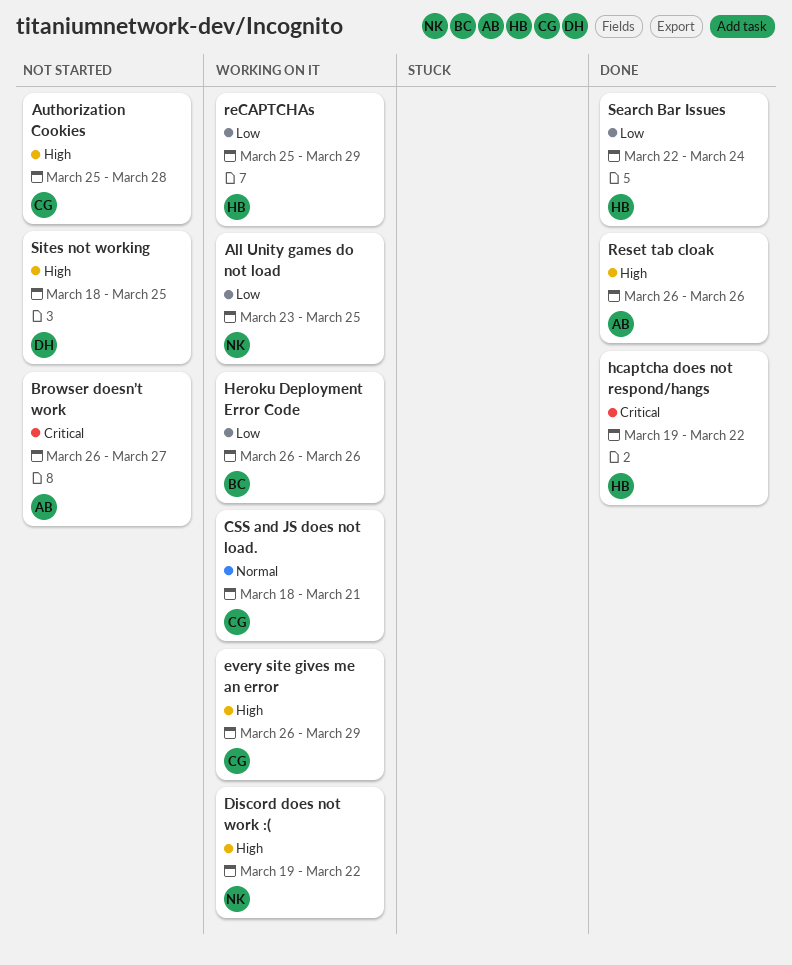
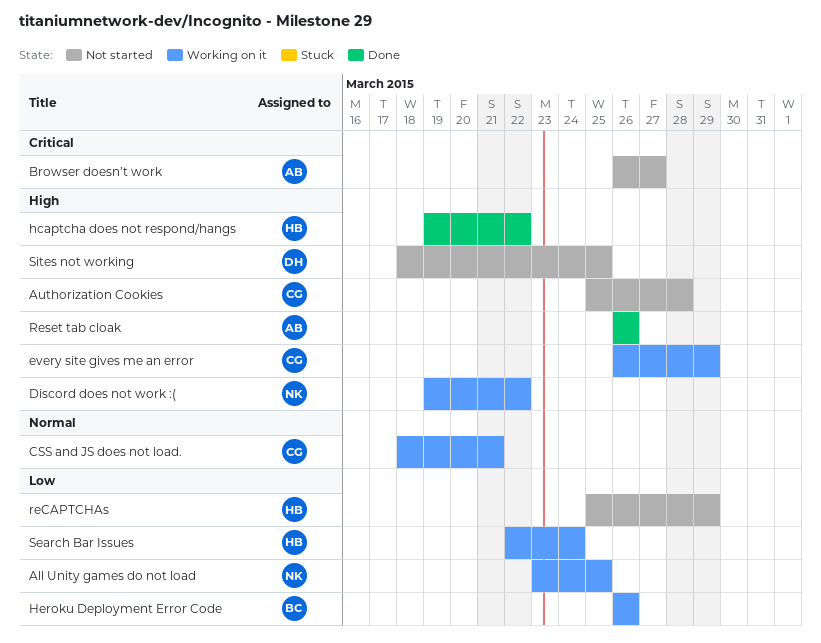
hcaptcha does not respond/hangs, priority: Critical -> High
reCAPTCHAs, status: Working on it -> Not started
Search Bar Issues, status: Done -> Working on it

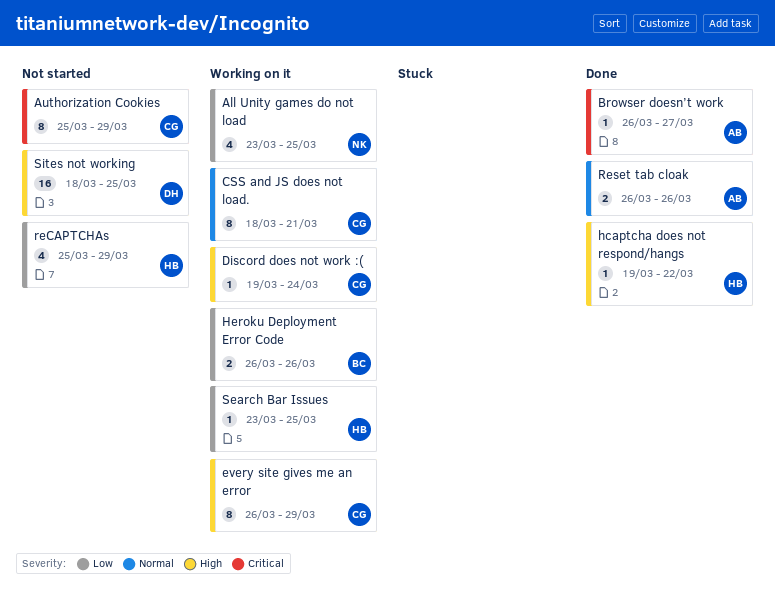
Authorization Cookies, priority: High -> Critical
Authorization Cookies, due: Mar 28 -> Mar 29
Browser doesn’t work, status: Not started -> Done
Discord does not work :(, owner: NK -> CG
Discord does not work :(, due: Mar 22 -> Mar 24
Reset tab cloak, priority: High -> Normal
Search Bar Issues, start: Mar 22 -> Mar 23
Search Bar Issues, due: Mar 24 -> Mar 25

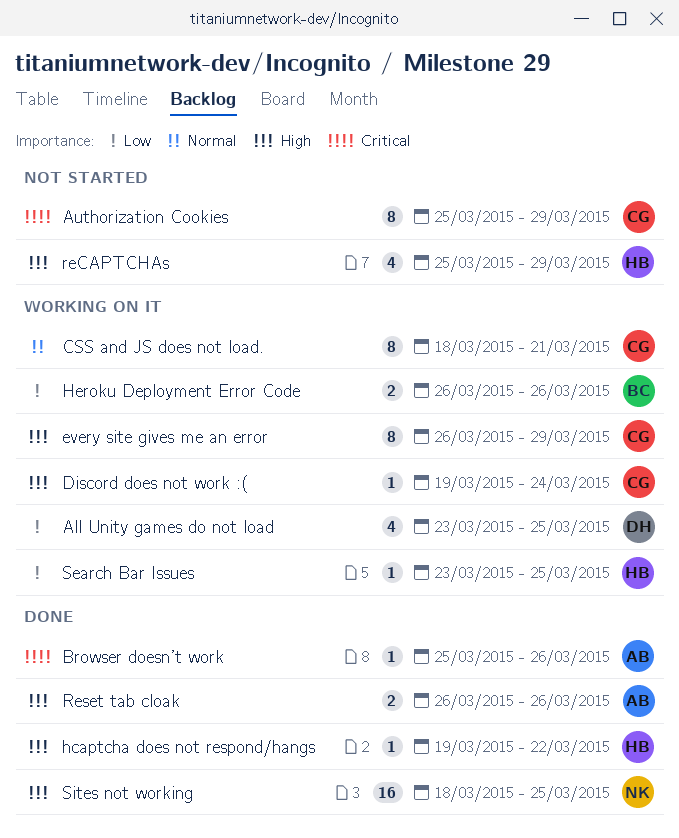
All Unity games do not load, owner: NK -> DH
Browser doesn’t work, start: Mar 26 -> Mar 25
Browser doesn’t work, due: Mar 27 -> Mar 26
reCAPTCHAs, priority: Low -> High
Reset tab cloak, priority: Normal -> High
Sites not working, status: Not started -> Done
Sites not working, owner: DH -> NK

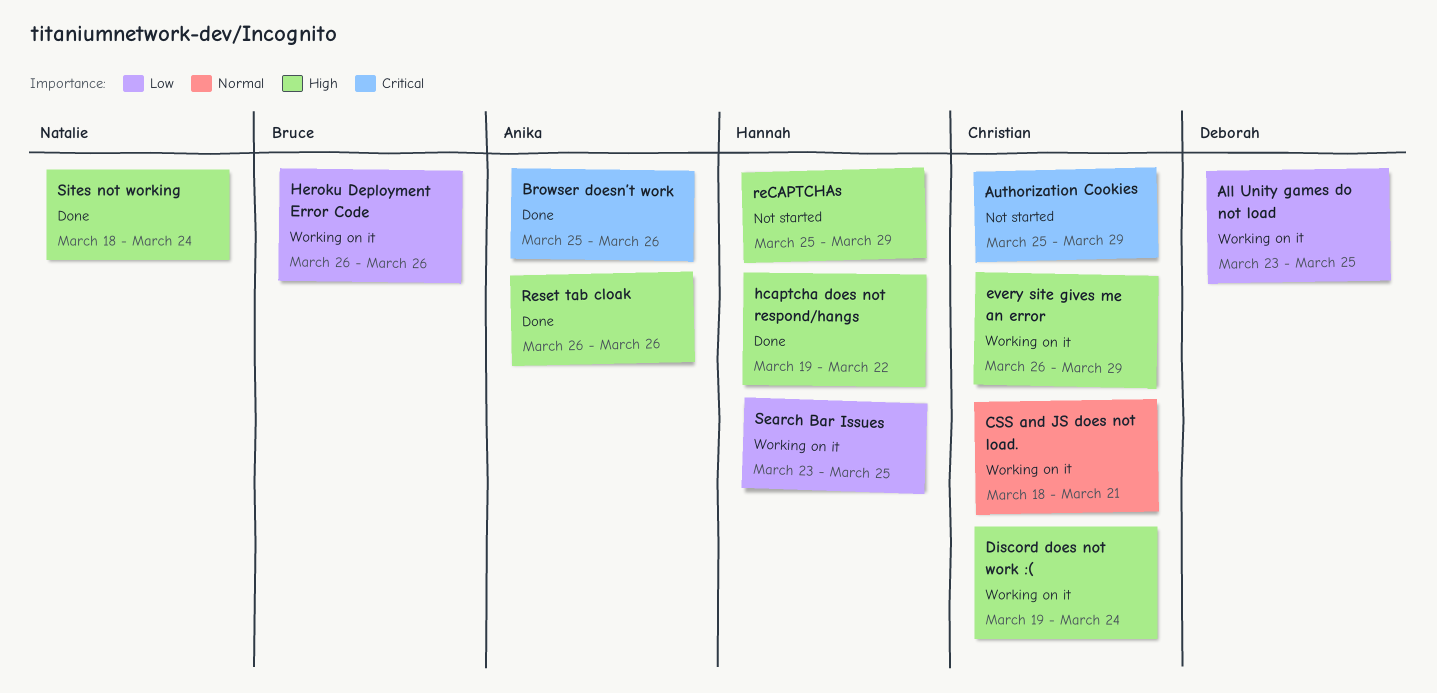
Sites not working, due: Mar 25 -> Mar 24

